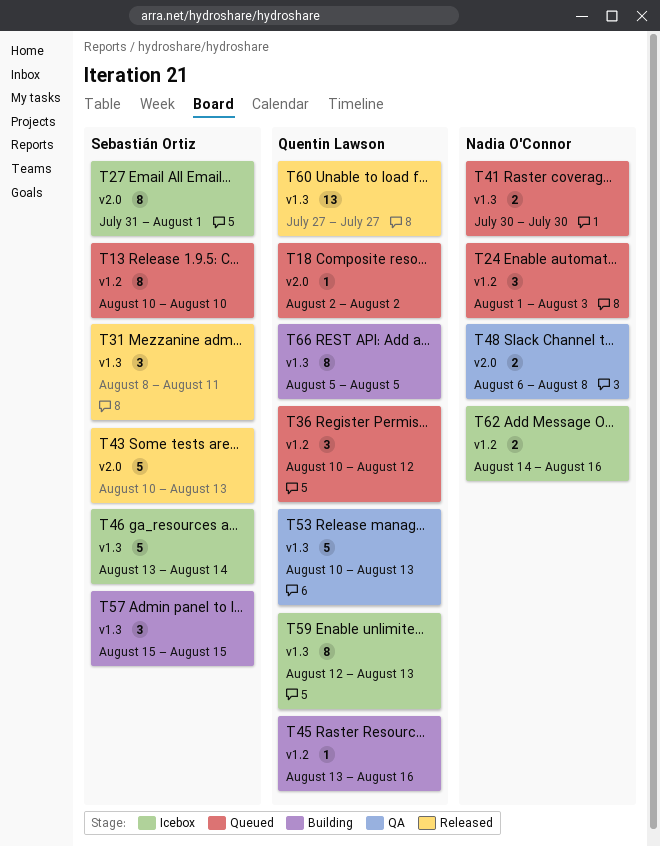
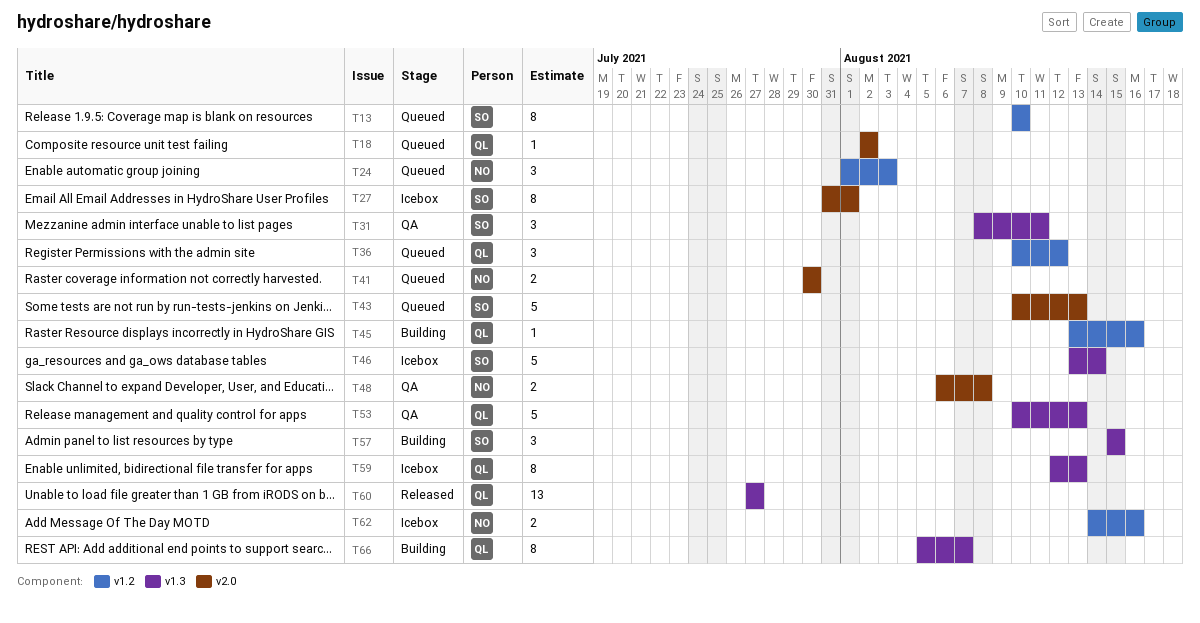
T31, status: Released -> QA
T41, label: v1.3 -> v2.0
T43, status: Released -> Queued
T66, due: Aug 5 -> Aug 7

